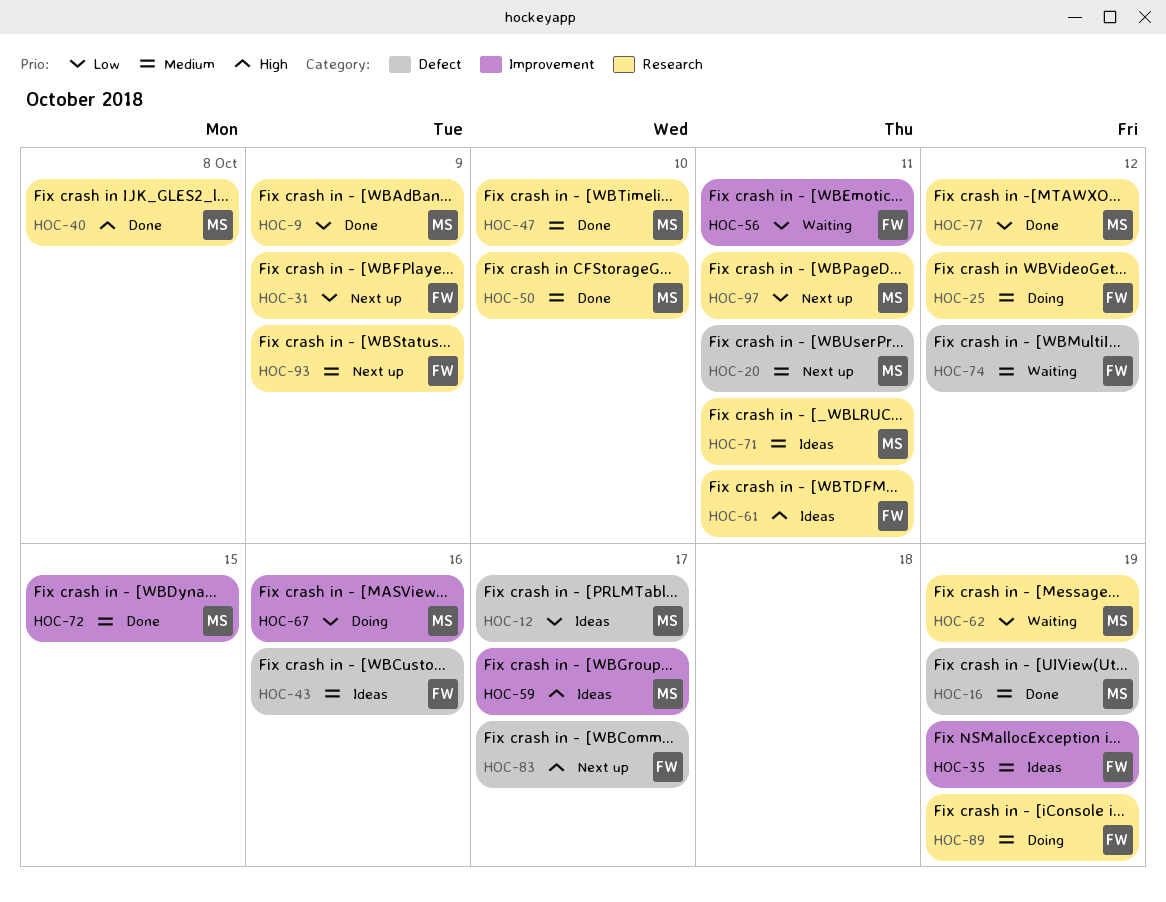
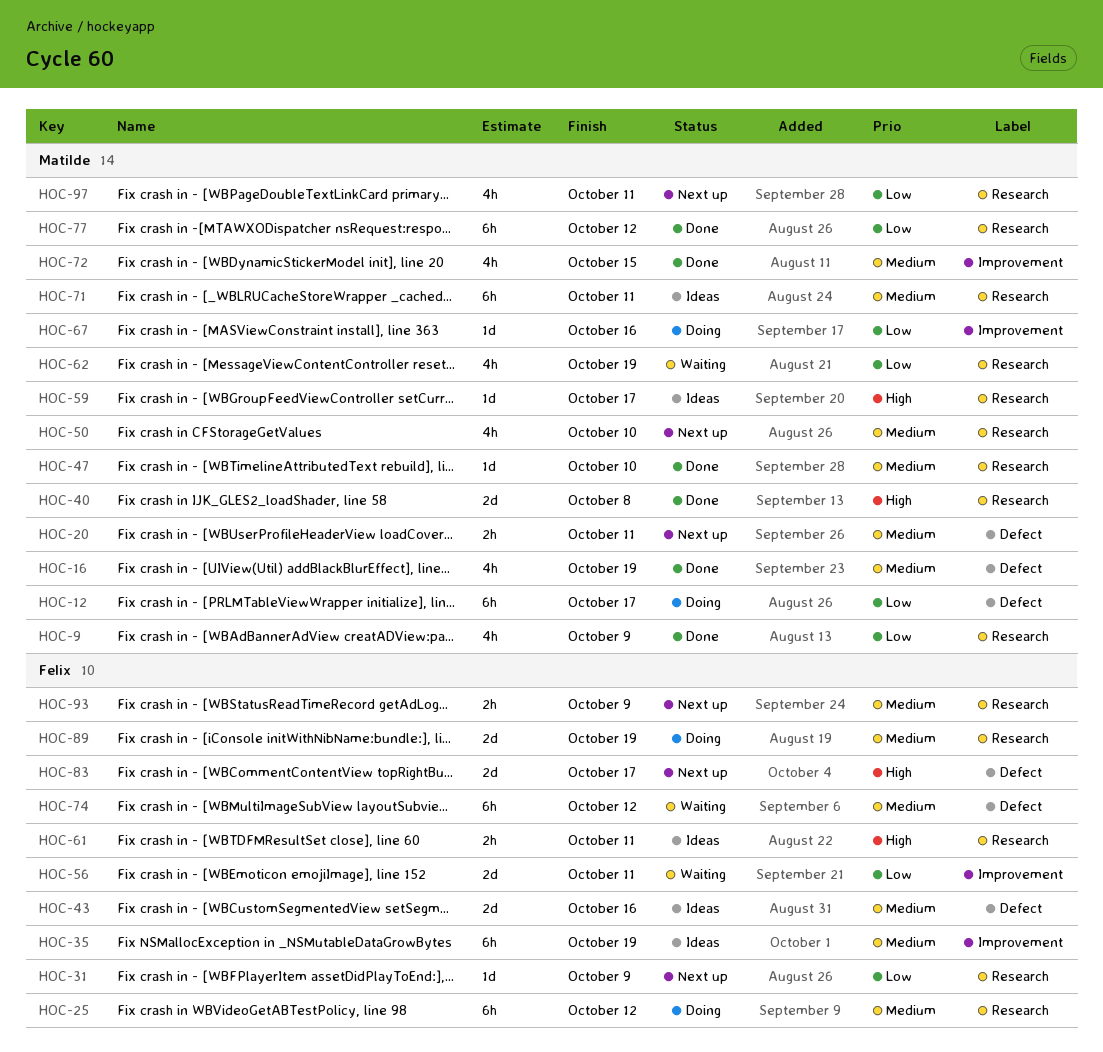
HOC-12, status: Ideas -> Doing
HOC-50, status: Done -> Next up
HOC-59, label: Improvement -> Research

